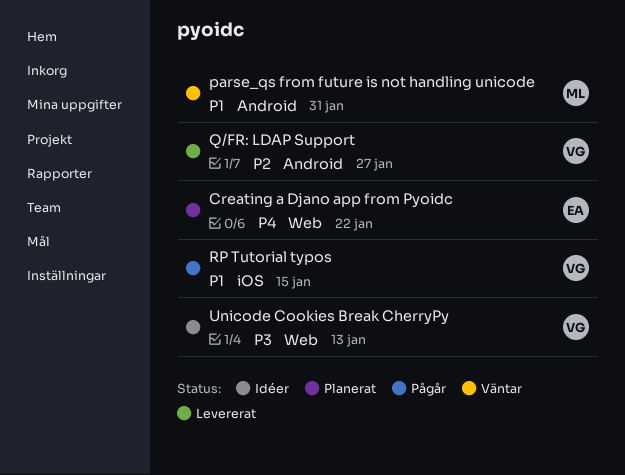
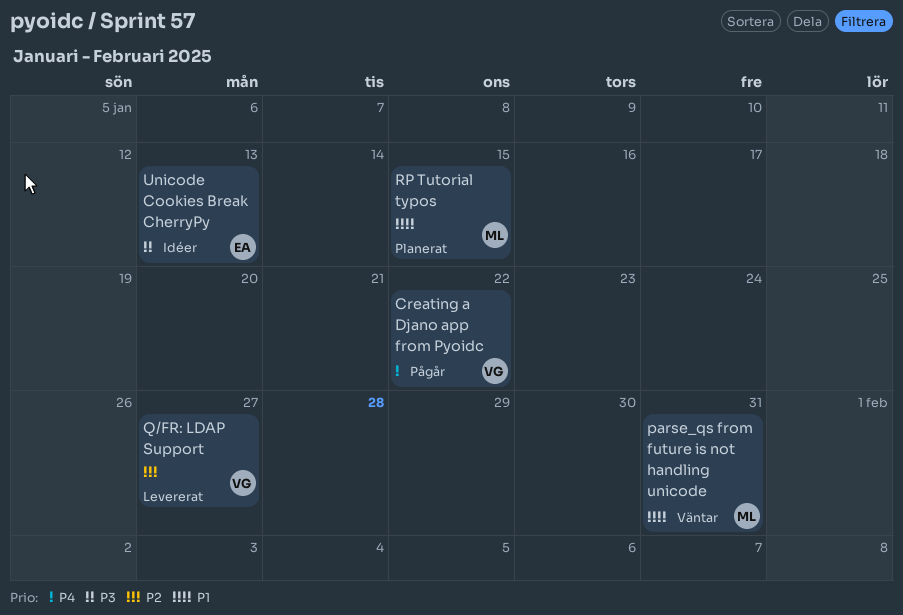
Creating a Djano app from Pyoidc, status: Planerat -> Pågår
Creating a Djano app from Pyoidc, owner: EA -> VG
RP Tutorial typos, status: Pågår -> Planerat
RP Tutorial typos, owner: VG -> ML
Unicode Cookies Break CherryPy, owner: VG -> EA

